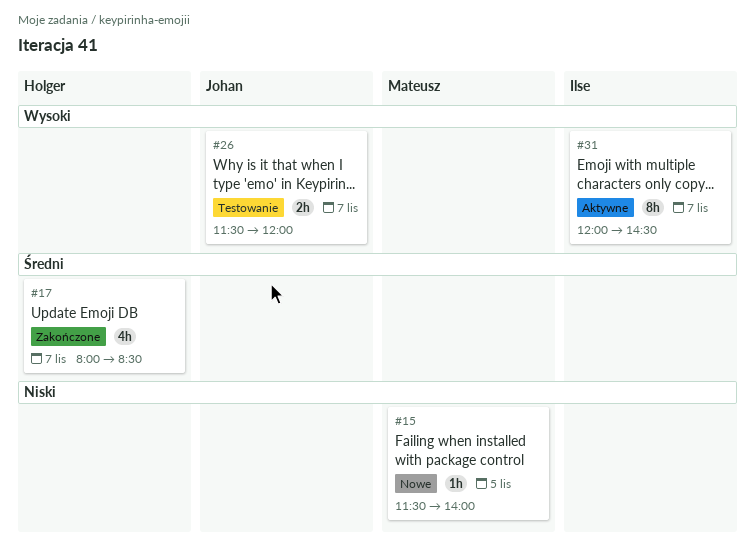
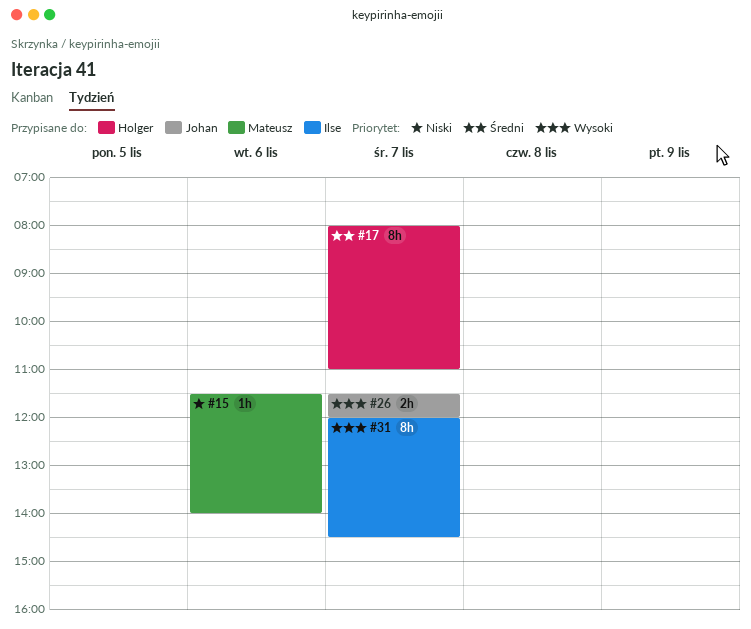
#15, day: Nov 5 -> Nov 6
#17, estimate: 4h -> 8h
#17, ends: 08:30 -> 11:00

